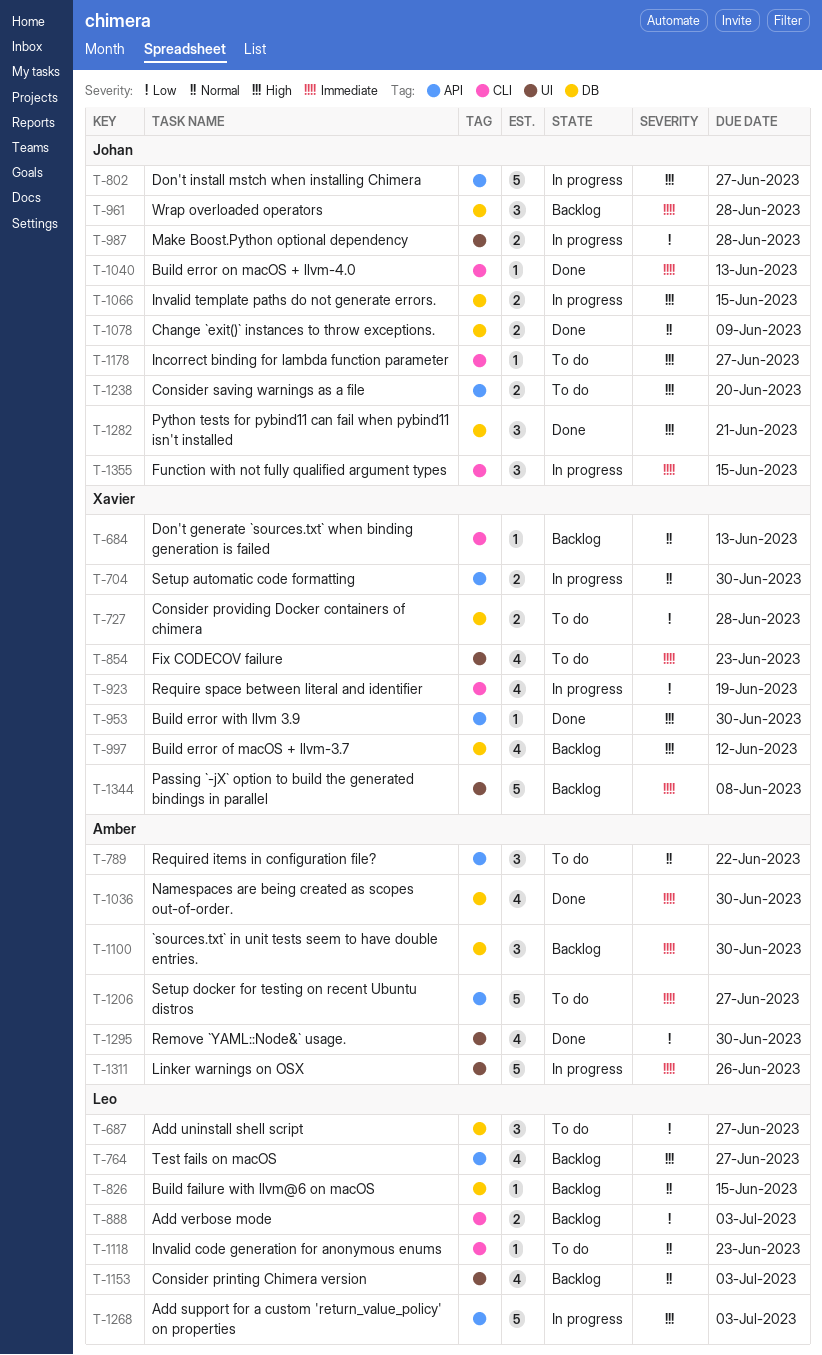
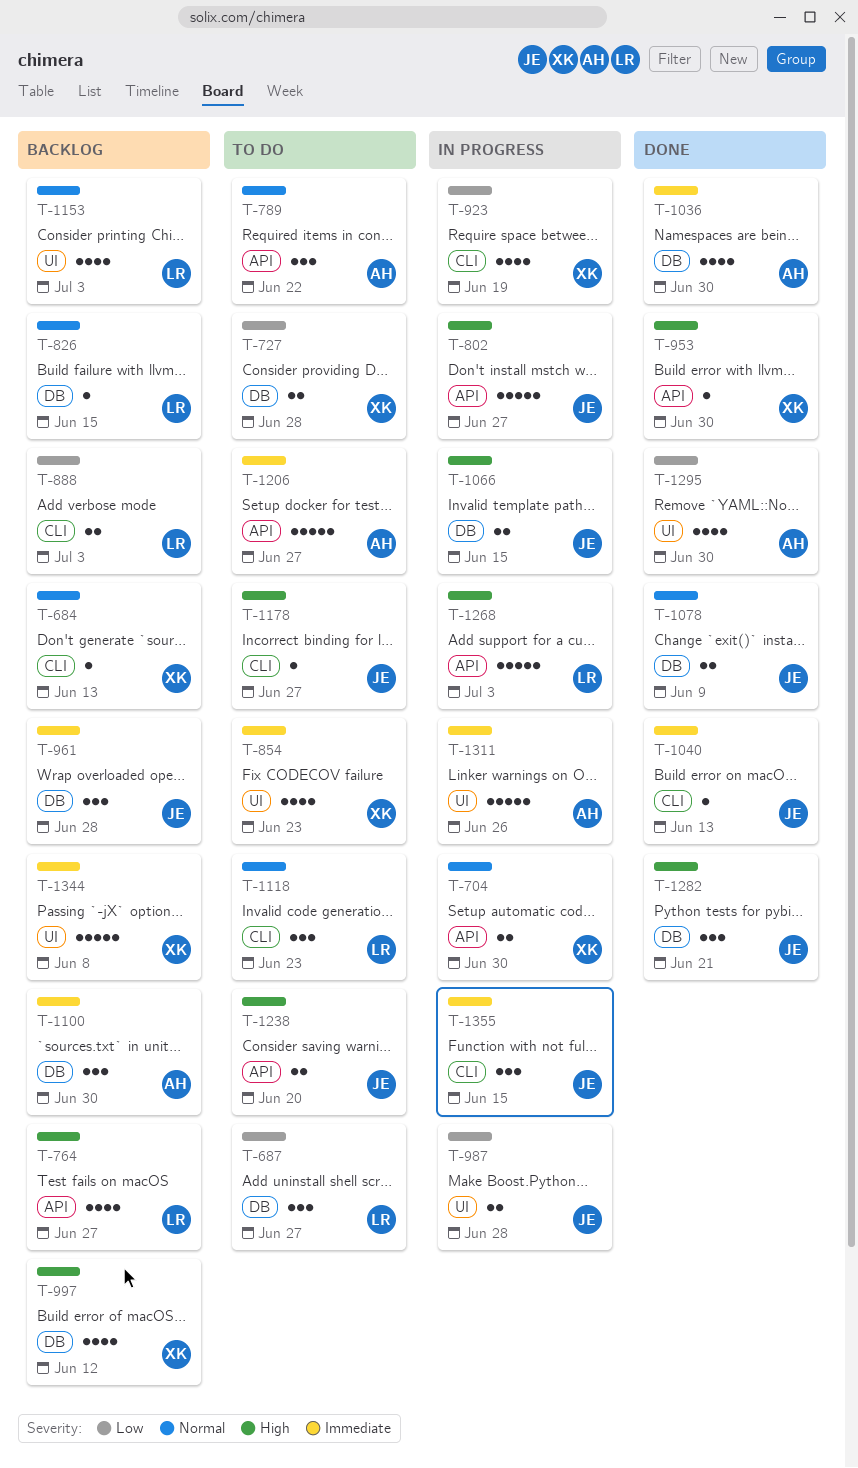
T-1118, estimate: 1 -> 3

